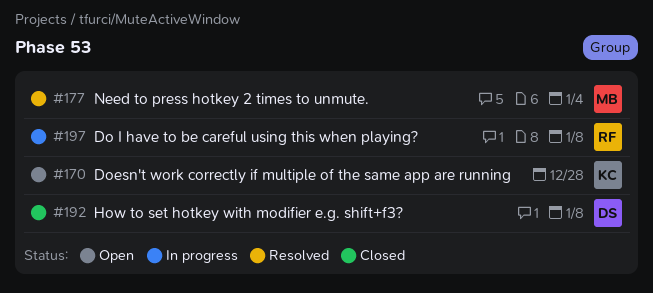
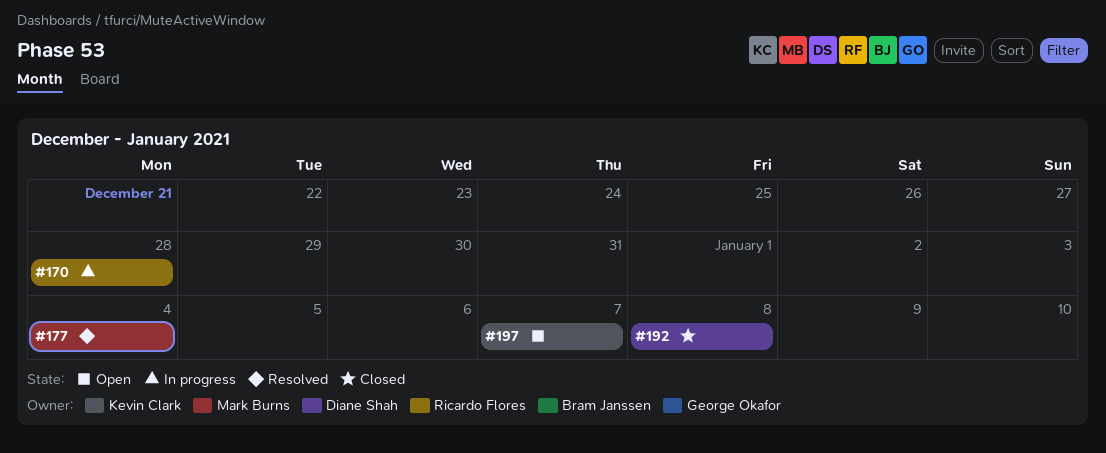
#170, status: Open -> In progress
#170, owner: Kevin Clark -> Ricardo Flores
#197, status: In progress -> Open
#197, owner: Ricardo Flores -> Kevin Clark
#197, due: Jan 8 -> Jan 7

